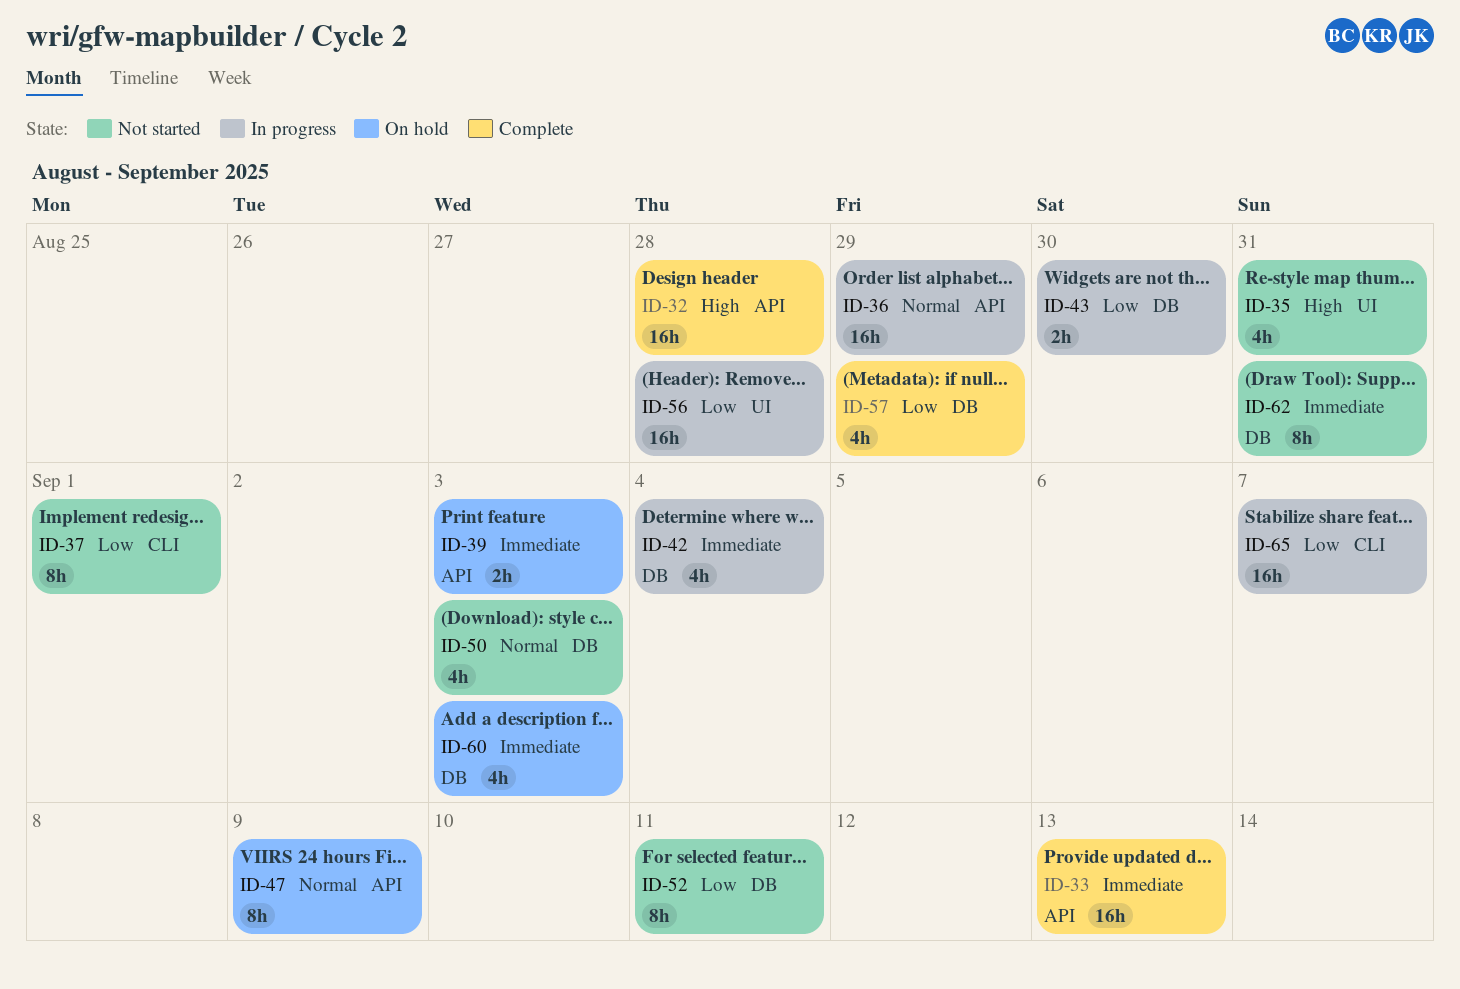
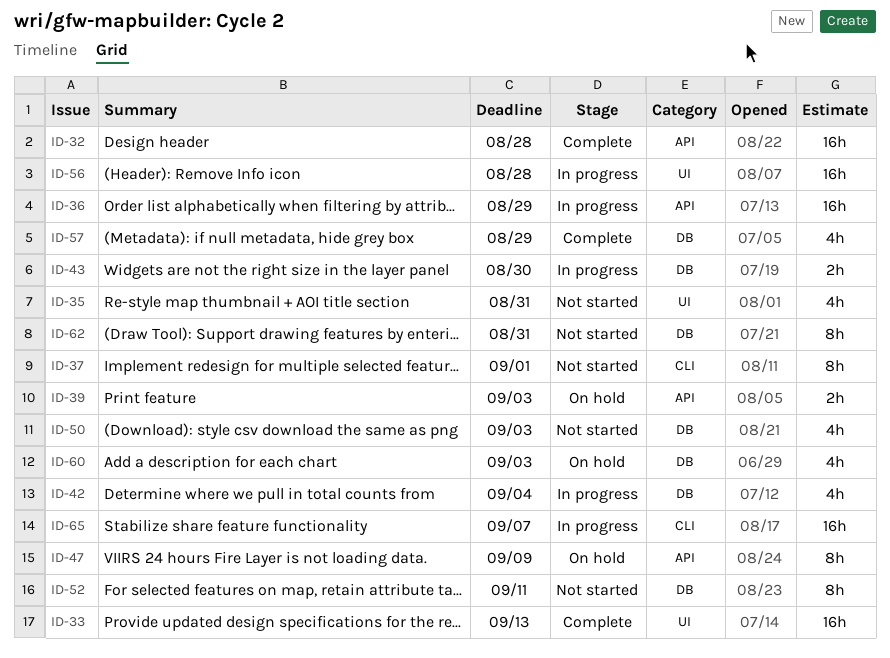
ID-33, label: API -> UI

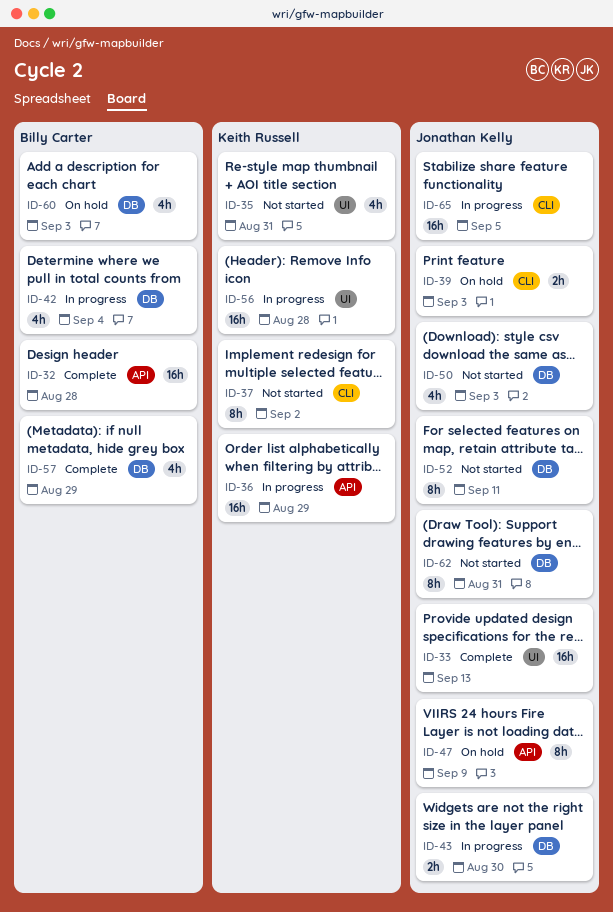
ID-37, due: Sep 1 -> Sep 2
ID-39, label: API -> CLI
ID-65, due: Sep 7 -> Sep 5

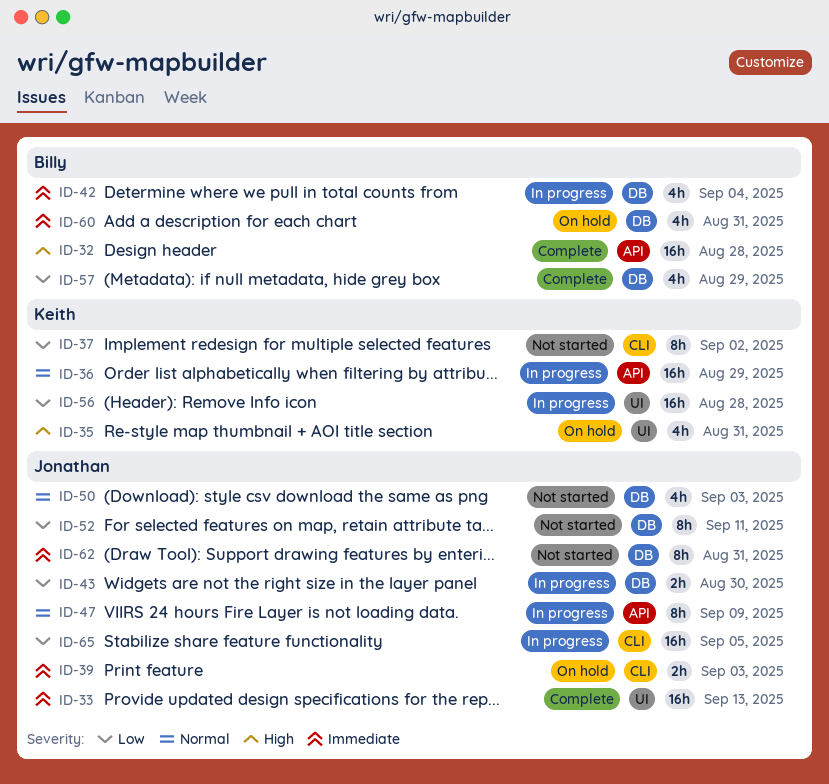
ID-35, status: Not started -> On hold
ID-47, status: On hold -> In progress
ID-60, due: Sep 3 -> Aug 31

